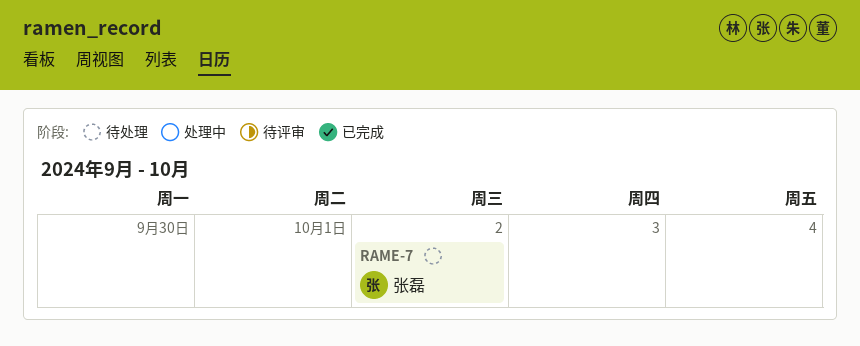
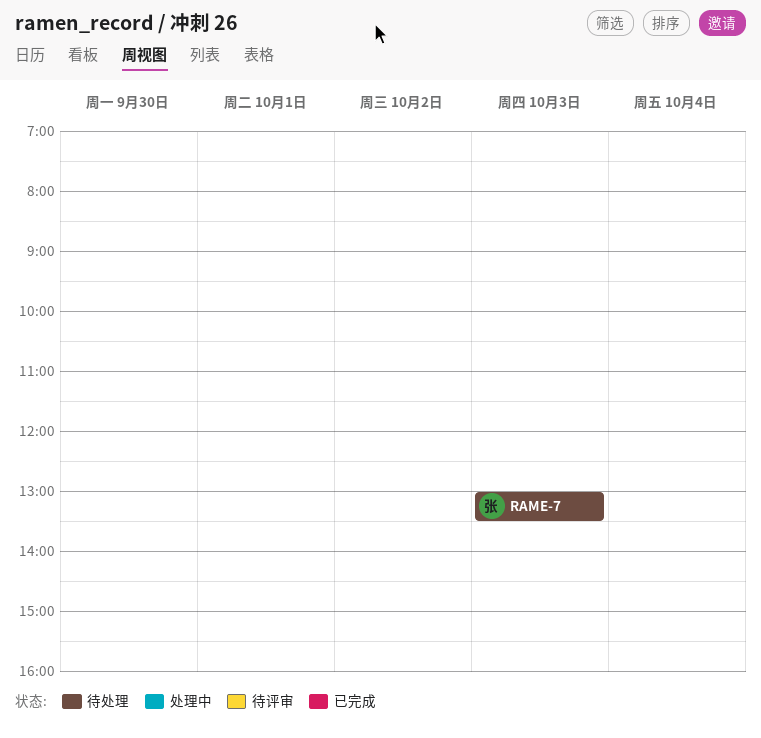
RAME-7, day: Oct 2 -> Oct 3

